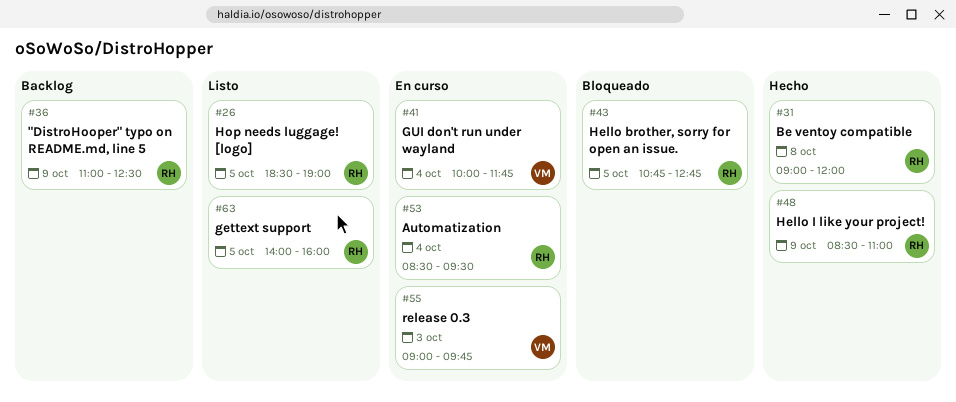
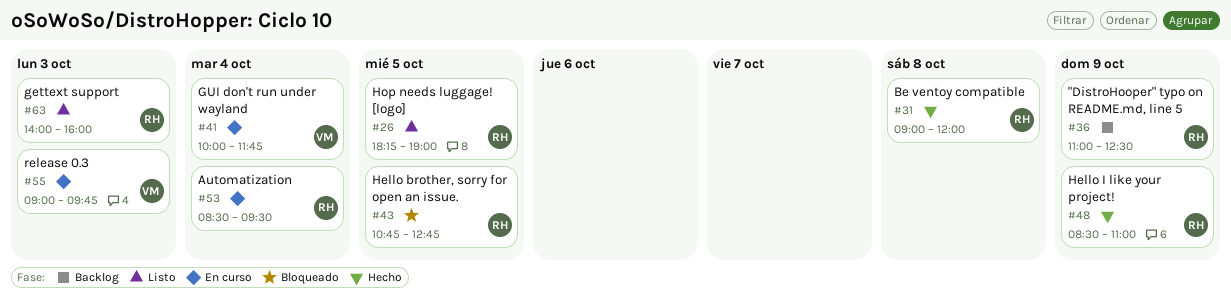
#26, begins: 18:30 -> 18:15
#63, day: Oct 5 -> Oct 3

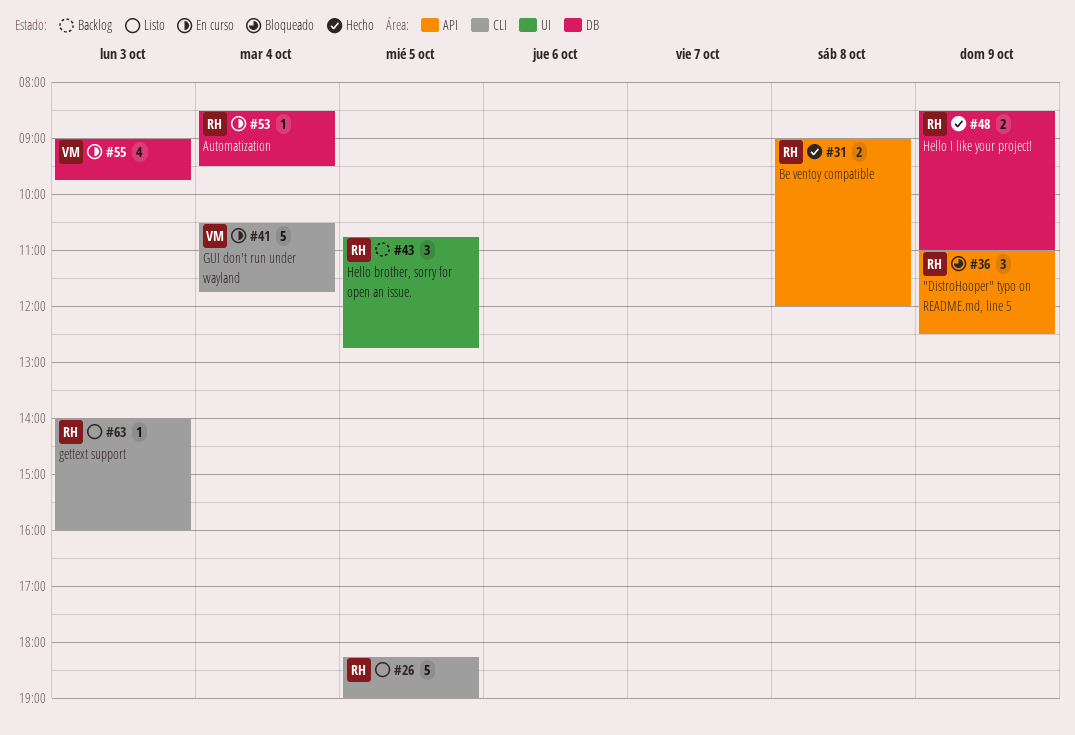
#36, status: Backlog -> Bloqueado
#41, begins: 10:00 -> 10:30
#43, status: Bloqueado -> Backlog

